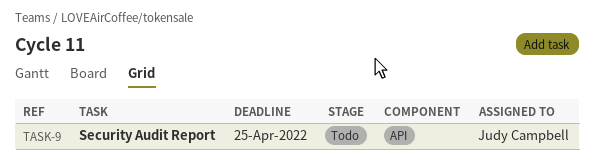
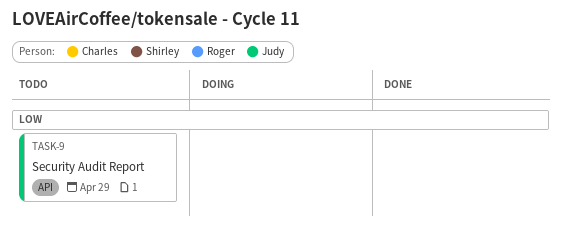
TASK-9, due: Apr 25 -> Apr 29

